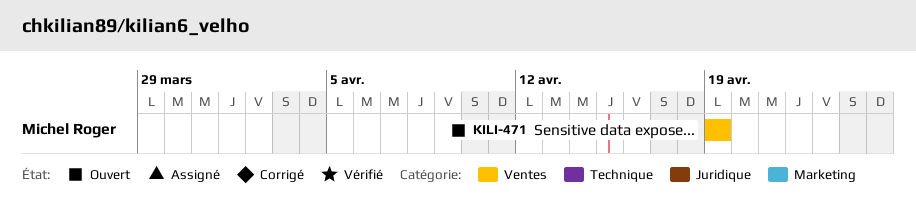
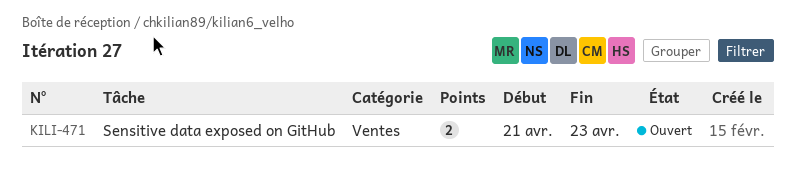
KILI-471, start: Apr 19 -> Apr 21
KILI-471, due: Apr 19 -> Apr 23

